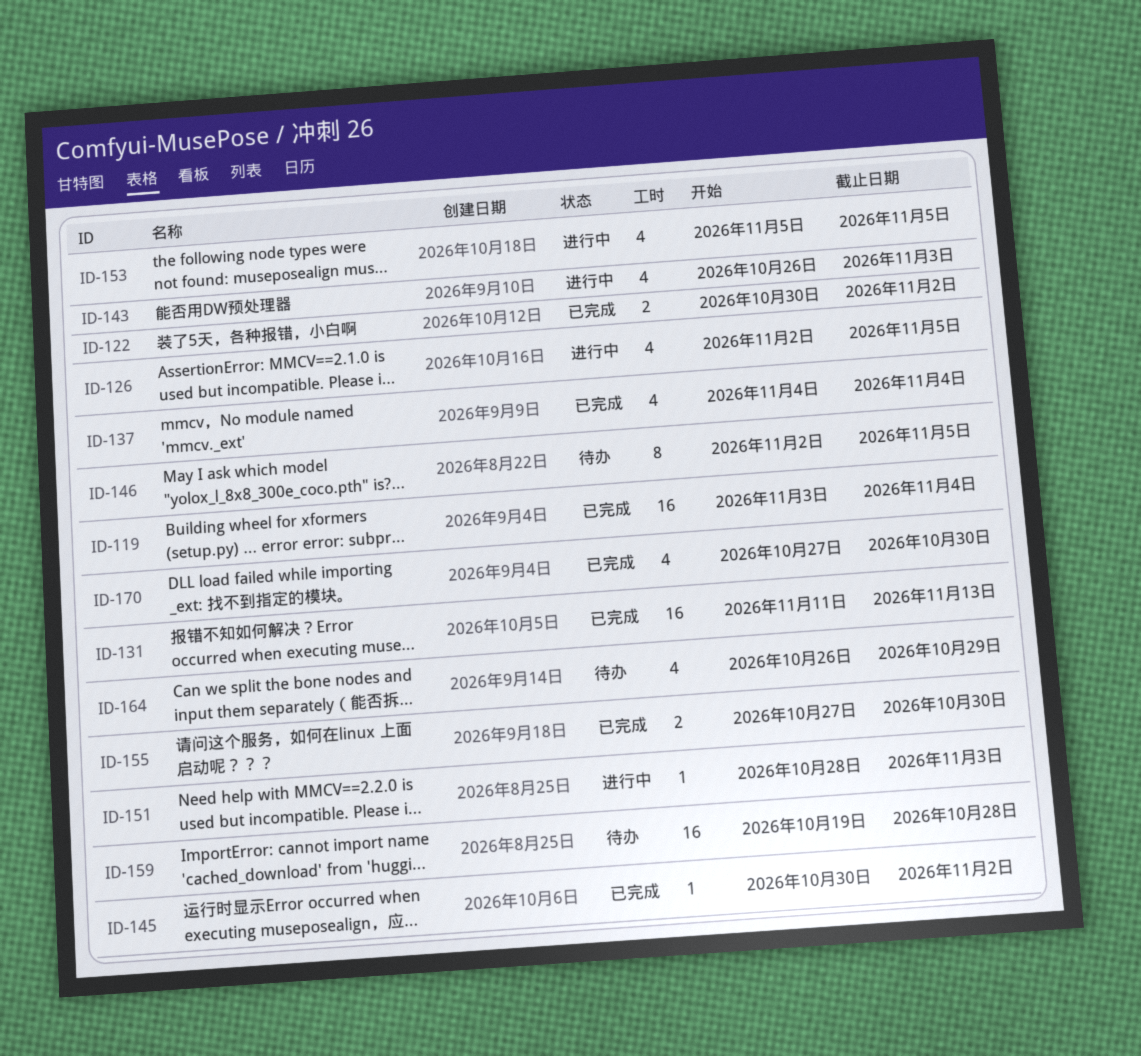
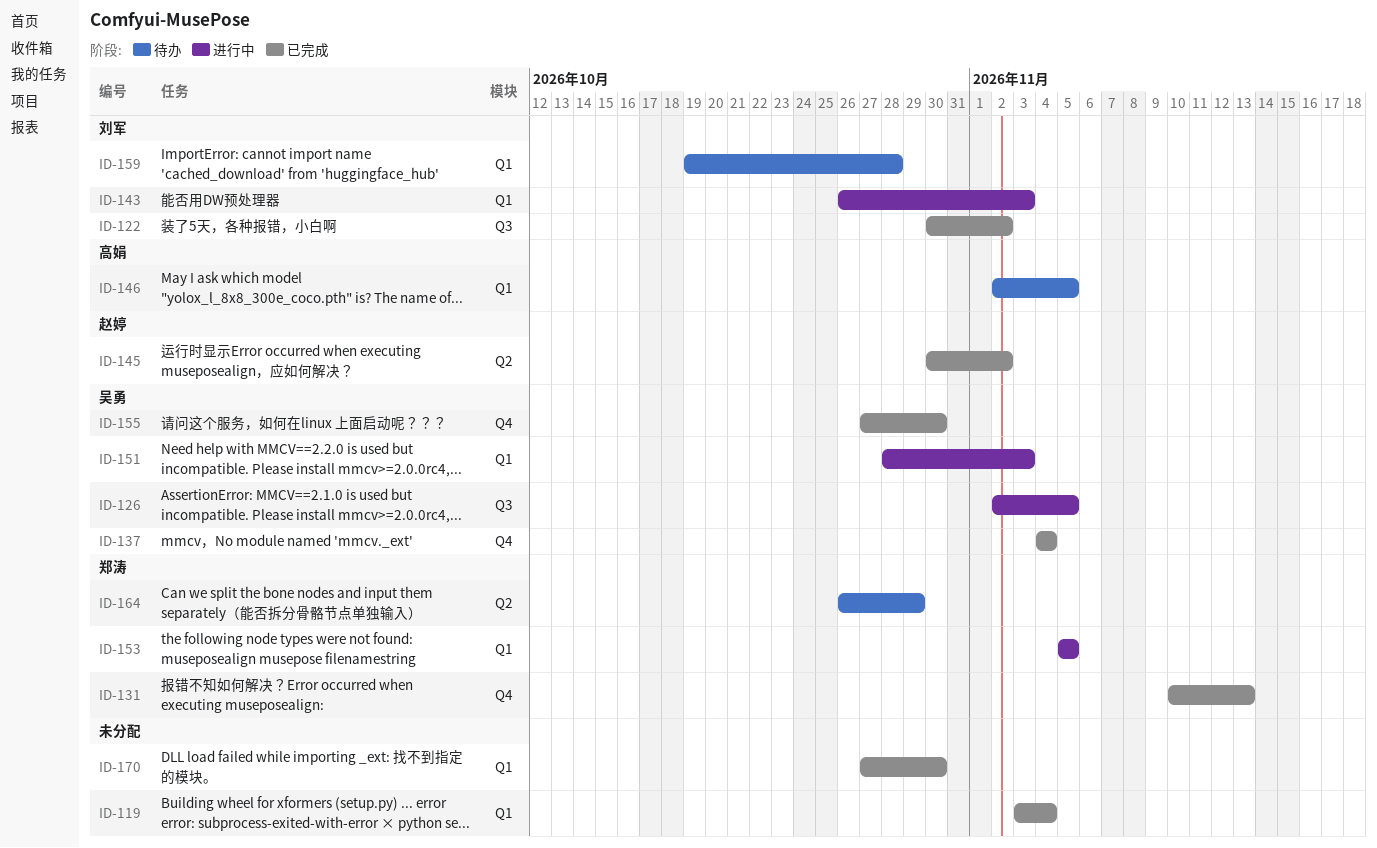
ID-131, start: Nov 11 -> Nov 10

